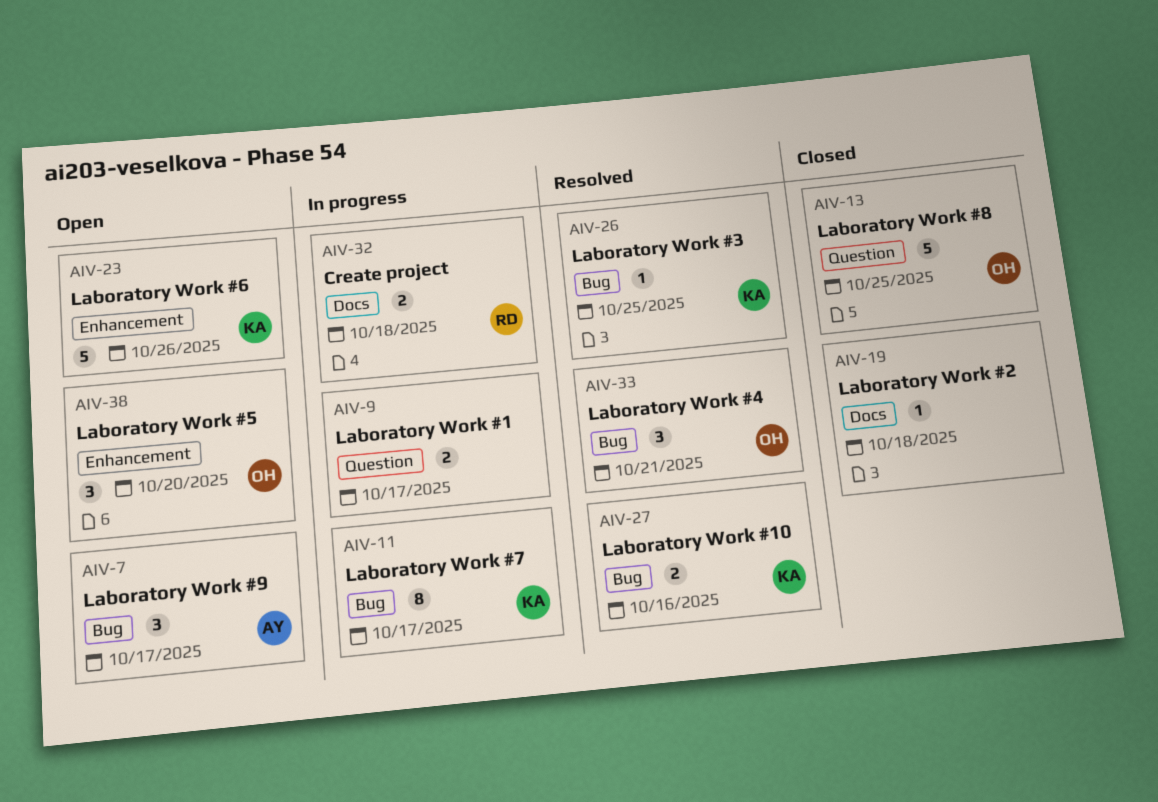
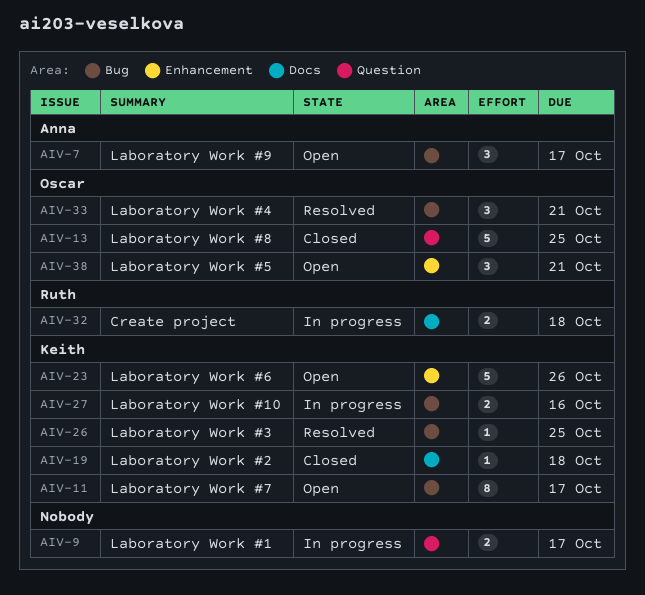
AIV-11, status: In progress -> Open
AIV-19, owner: none -> Keith
AIV-27, status: Resolved -> In progress
AIV-38, due: Oct 20 -> Oct 21

